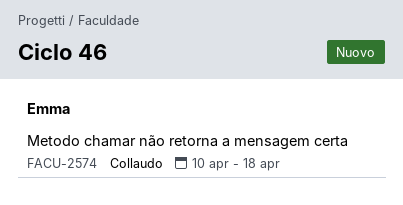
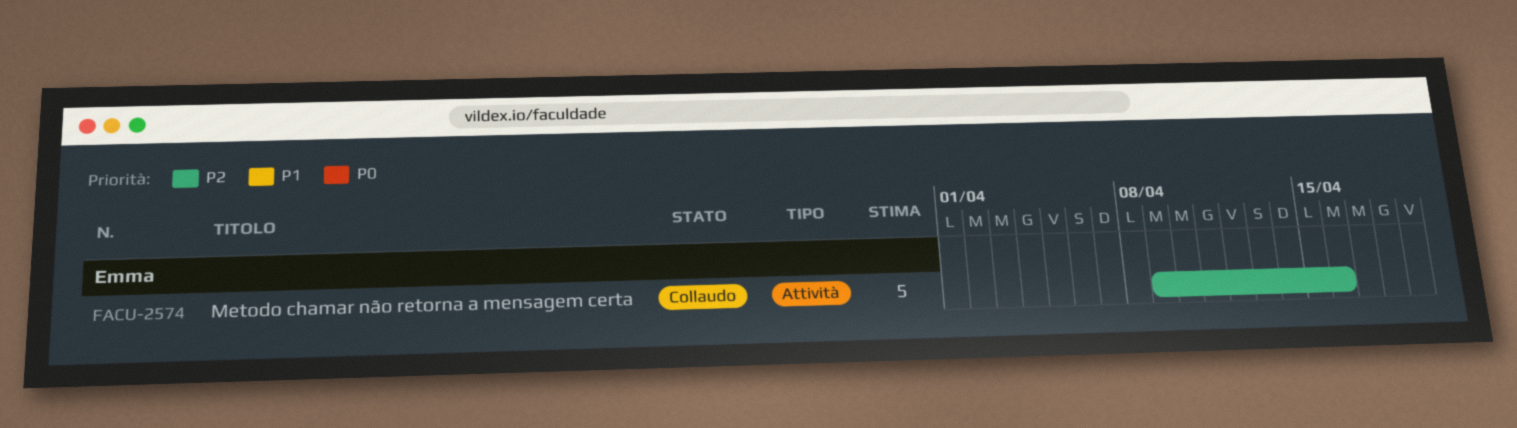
FACU-2574, start: Apr 10 -> Apr 9
FACU-2574, due: Apr 18 -> Apr 16

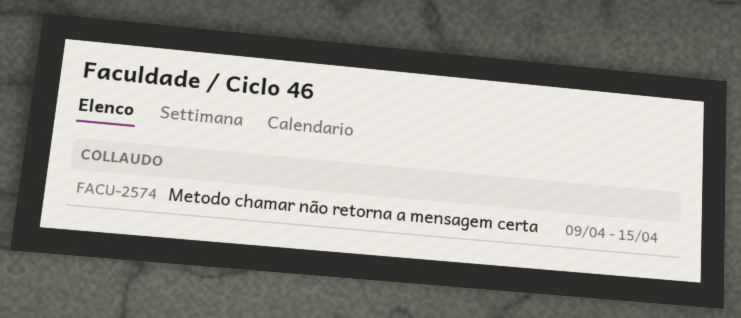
FACU-2574, due: Apr 16 -> Apr 15

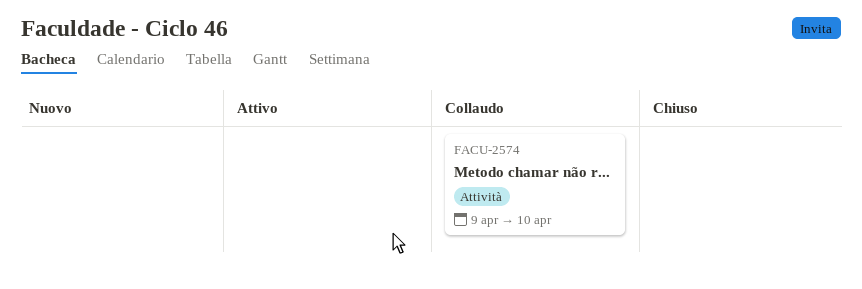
FACU-2574, due: Apr 15 -> Apr 10

